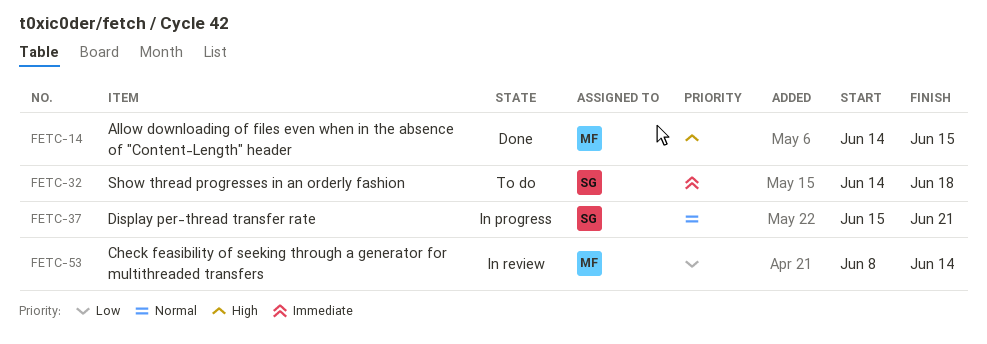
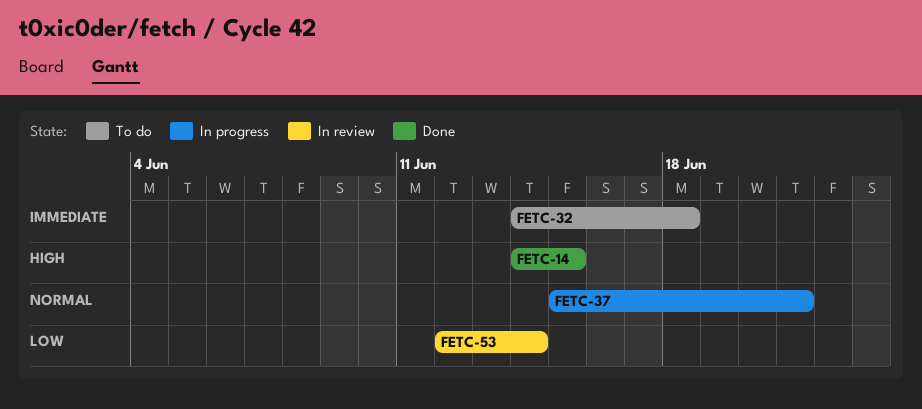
FETC-53, start: Jun 8 -> Jun 12

